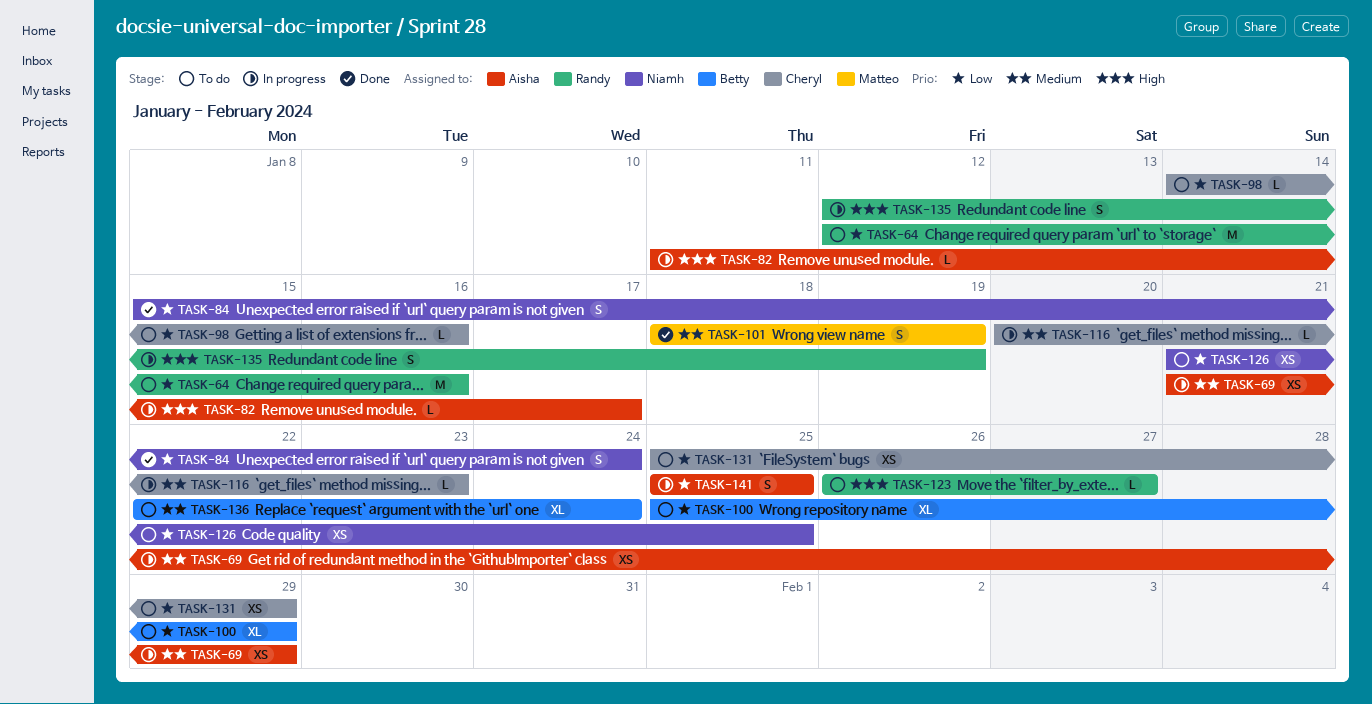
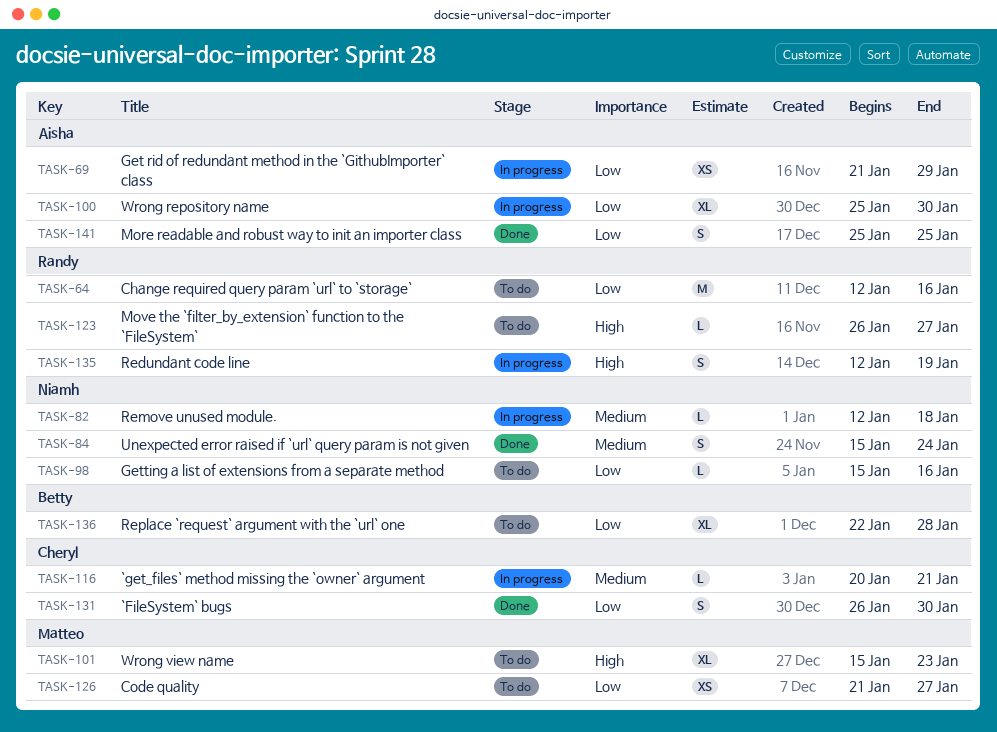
TASK-69, priority: Medium -> Low
TASK-82, owner: Aisha -> Niamh
TASK-82, priority: High -> Medium
TASK-82, start: Jan 11 -> Jan 12
TASK-82, due: Jan 17 -> Jan 18
TASK-84, priority: Low -> Medium
TASK-98, owner: Cheryl -> Niamh
TASK-98, start: Jan 14 -> Jan 15
TASK-100, status: To do -> In progress
TASK-100, owner: Betty -> Aisha
TASK-100, due: Jan 29 -> Jan 30
TASK-101, status: Done -> To do
TASK-101, priority: Medium -> High
TASK-101, estimate: S -> XL
TASK-101, start: Jan 18 -> Jan 15
TASK-101, due: Jan 19 -> Jan 23
TASK-116, due: Jan 23 -> Jan 21
TASK-126, owner: Niamh -> Matteo
TASK-126, due: Jan 25 -> Jan 27
TASK-131, status: To do -> Done
TASK-131, estimate: XS -> S
TASK-131, start: Jan 25 -> Jan 26
TASK-131, due: Jan 29 -> Jan 30
TASK-136, priority: Medium -> Low
TASK-136, due: Jan 24 -> Jan 28
TASK-141, status: In progress -> Done

